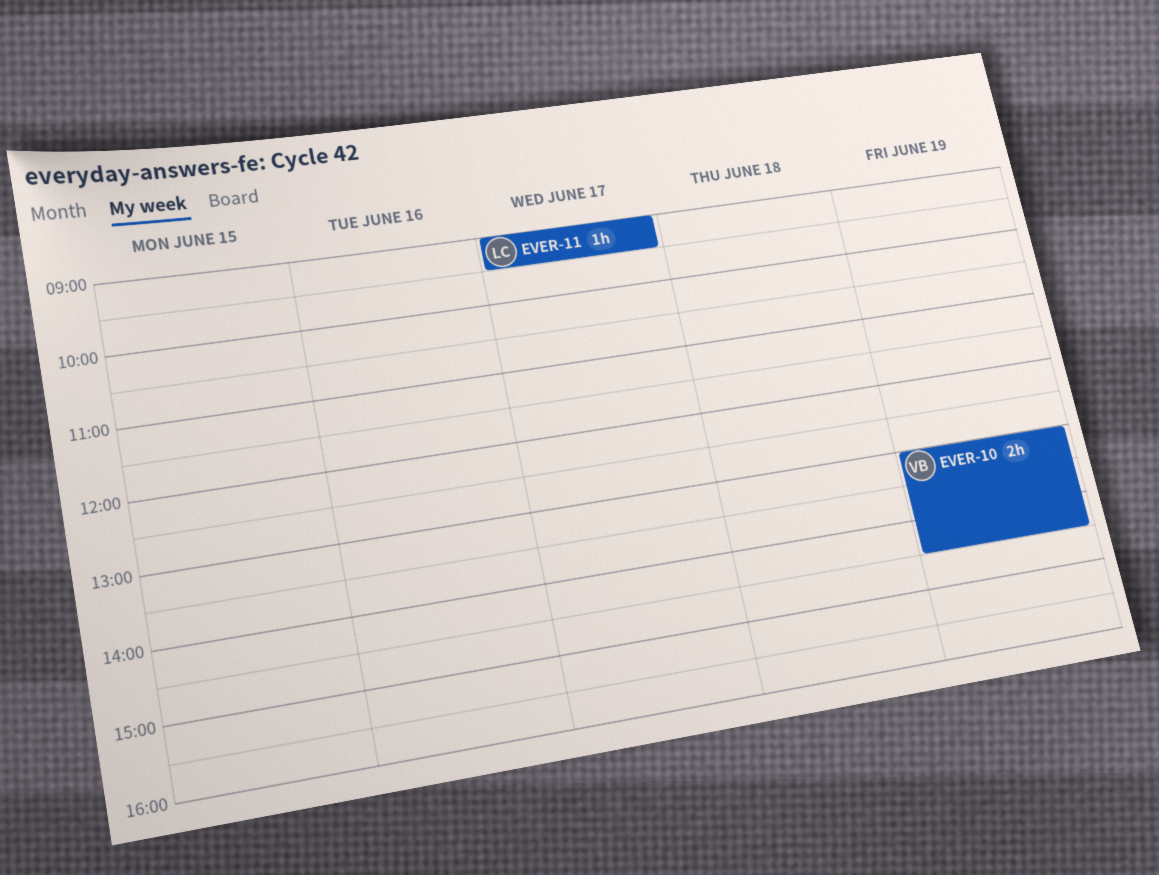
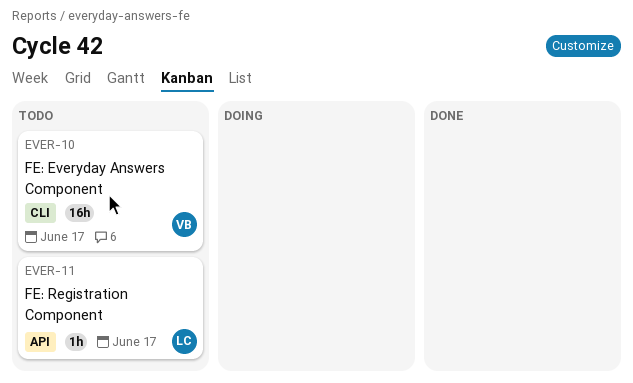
EVER-10, estimate: 2h -> 16h
EVER-10, day: Jun 19 -> Jun 17

